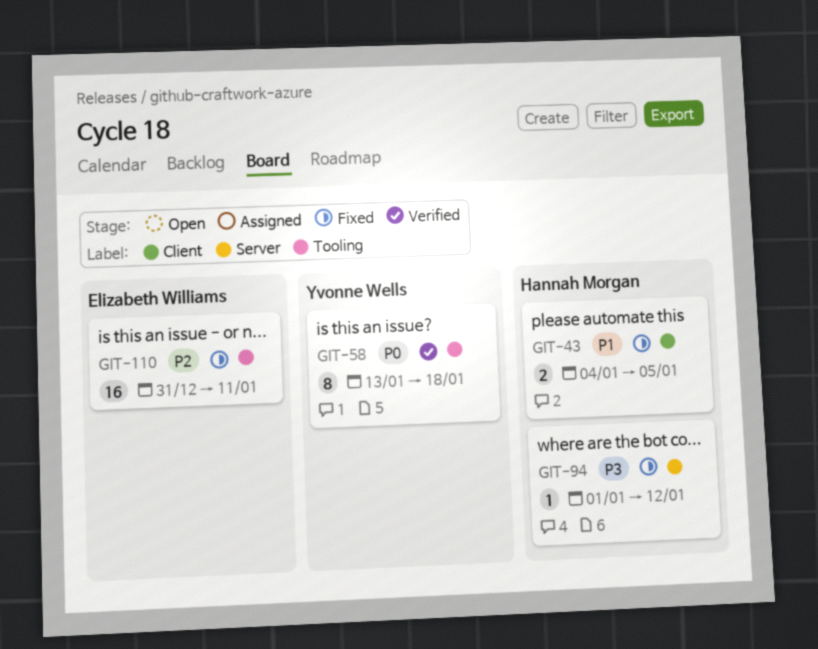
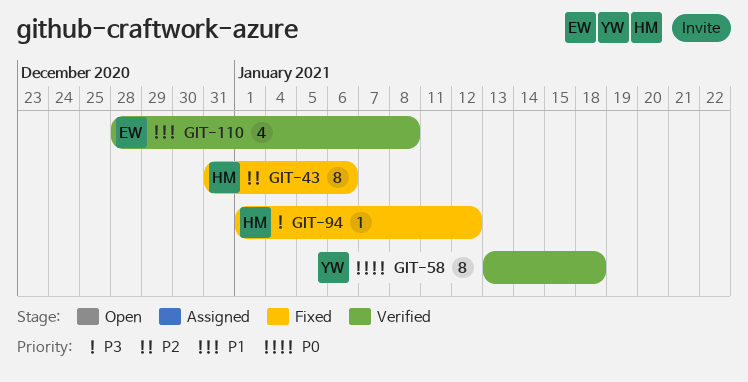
GIT-43, priority: P1 -> P2
GIT-43, estimate: 2 -> 8
GIT-43, start: Jan 4 -> Dec 31
GIT-43, due: Jan 5 -> Jan 6
GIT-110, status: Fixed -> Verified
GIT-110, priority: P2 -> P1
GIT-110, estimate: 16 -> 4
GIT-110, start: Dec 31 -> Dec 28
GIT-110, due: Jan 11 -> Jan 8

